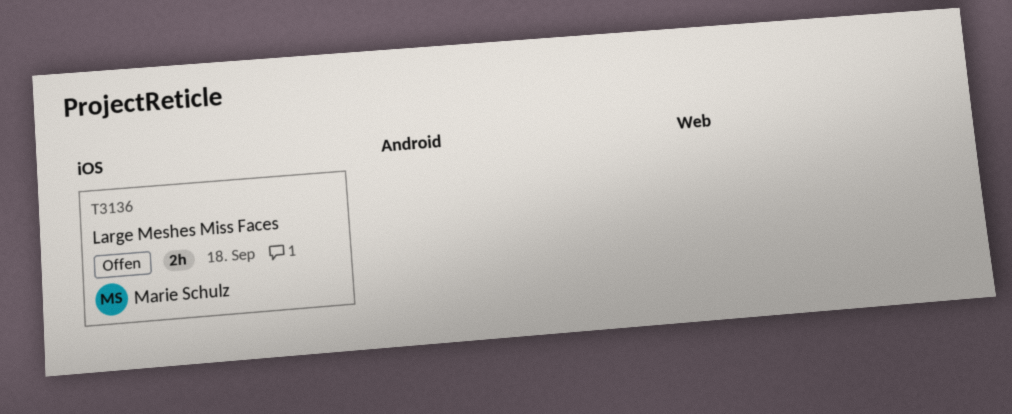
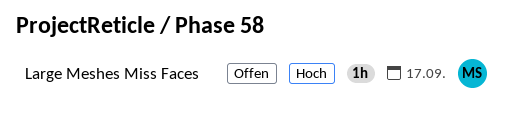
Large Meshes Miss Faces, estimate: 2h -> 1h
Large Meshes Miss Faces, due: Sep 18 -> Sep 17

